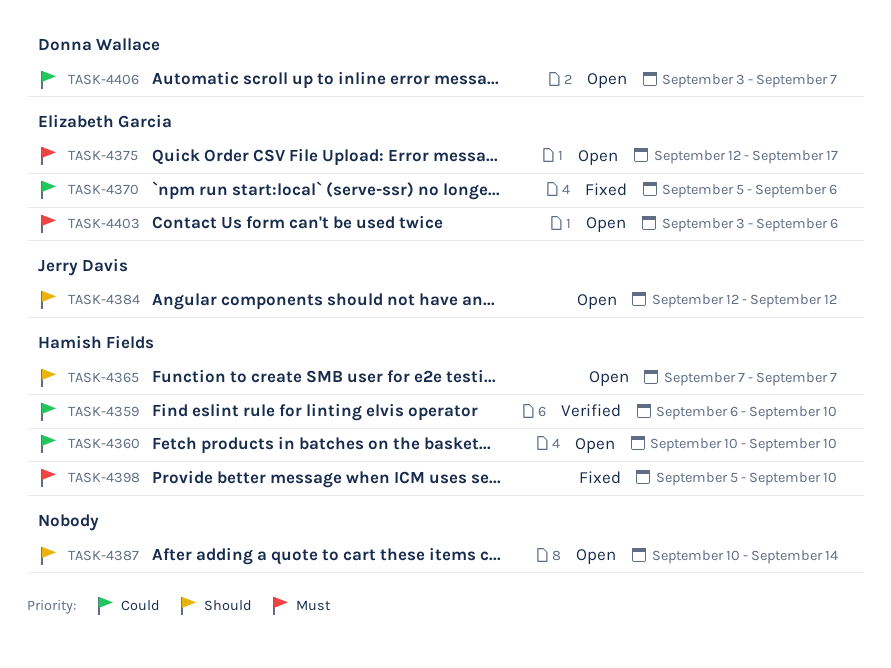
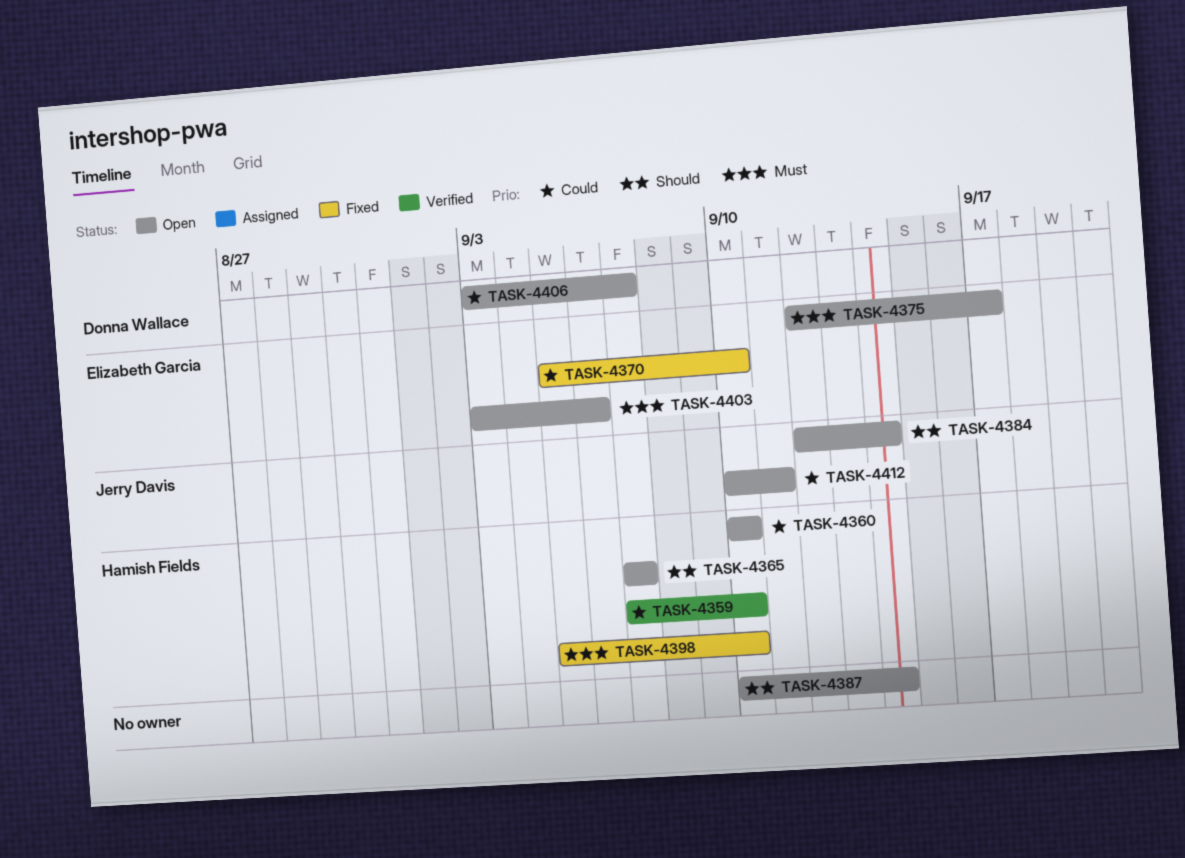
TASK-4359, start: Sep 6 -> Sep 7
TASK-4370, due: Sep 6 -> Sep 10
TASK-4384, due: Sep 12 -> Sep 14
TASK-4412: none -> present

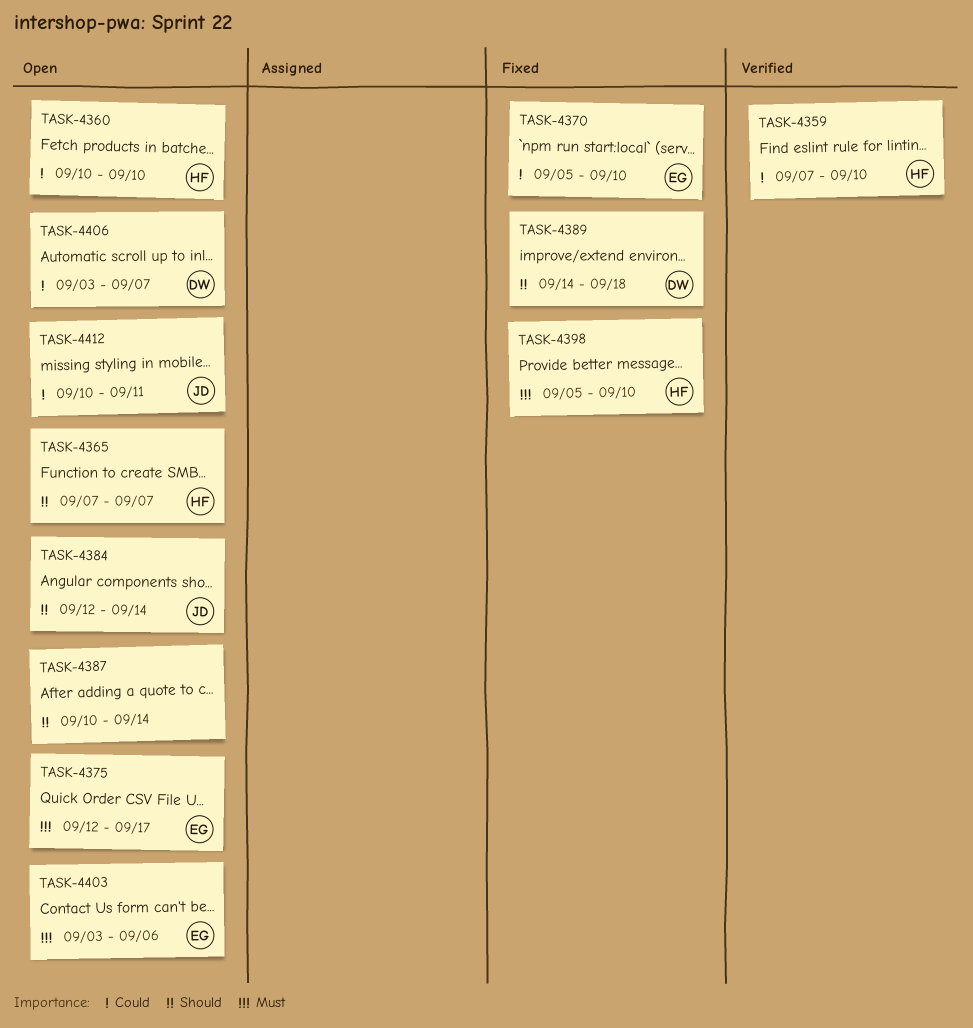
TASK-4389: none -> present

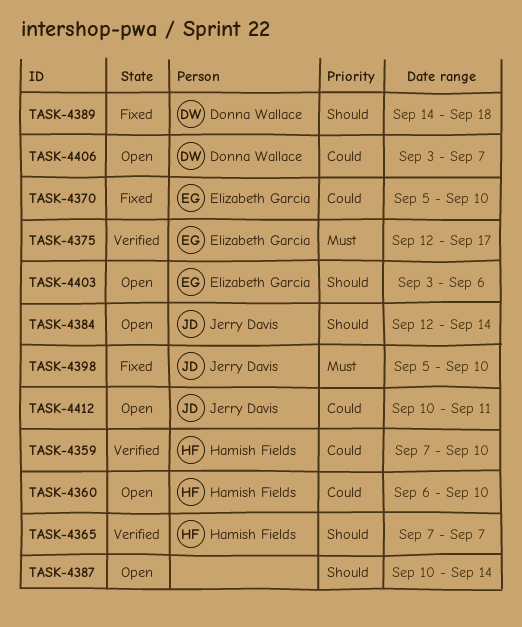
TASK-4360, start: Sep 10 -> Sep 6
TASK-4365, status: Open -> Verified
TASK-4375, status: Open -> Verified
TASK-4398, owner: Hamish Fields -> Jerry Davis
TASK-4403, priority: Must -> Should

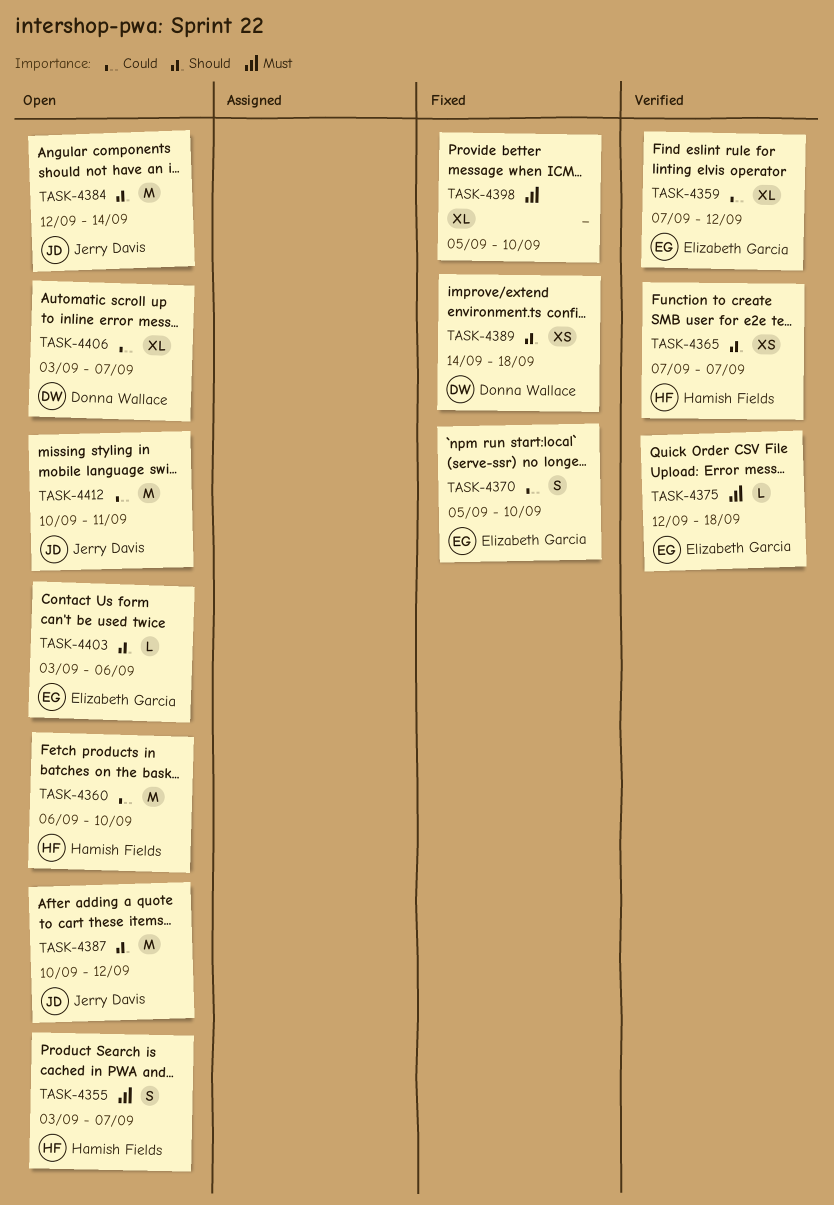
TASK-4355: none -> present
TASK-4359, owner: Hamish Fields -> Elizabeth Garcia
TASK-4359, due: Sep 10 -> Sep 12
TASK-4375, due: Sep 17 -> Sep 18
TASK-4387, owner: none -> Jerry Davis
TASK-4387, due: Sep 14 -> Sep 12
TASK-4398, owner: Jerry Davis -> none

